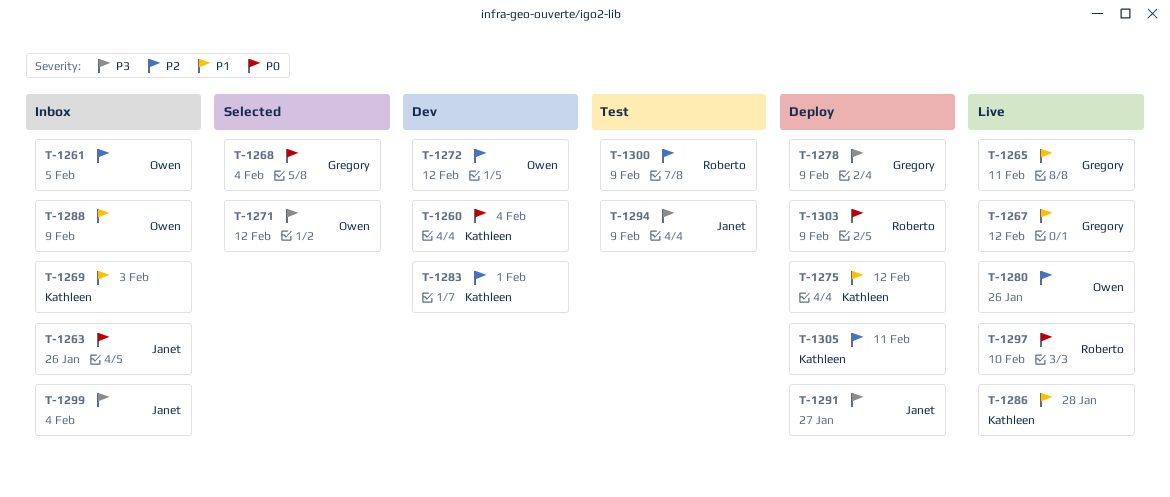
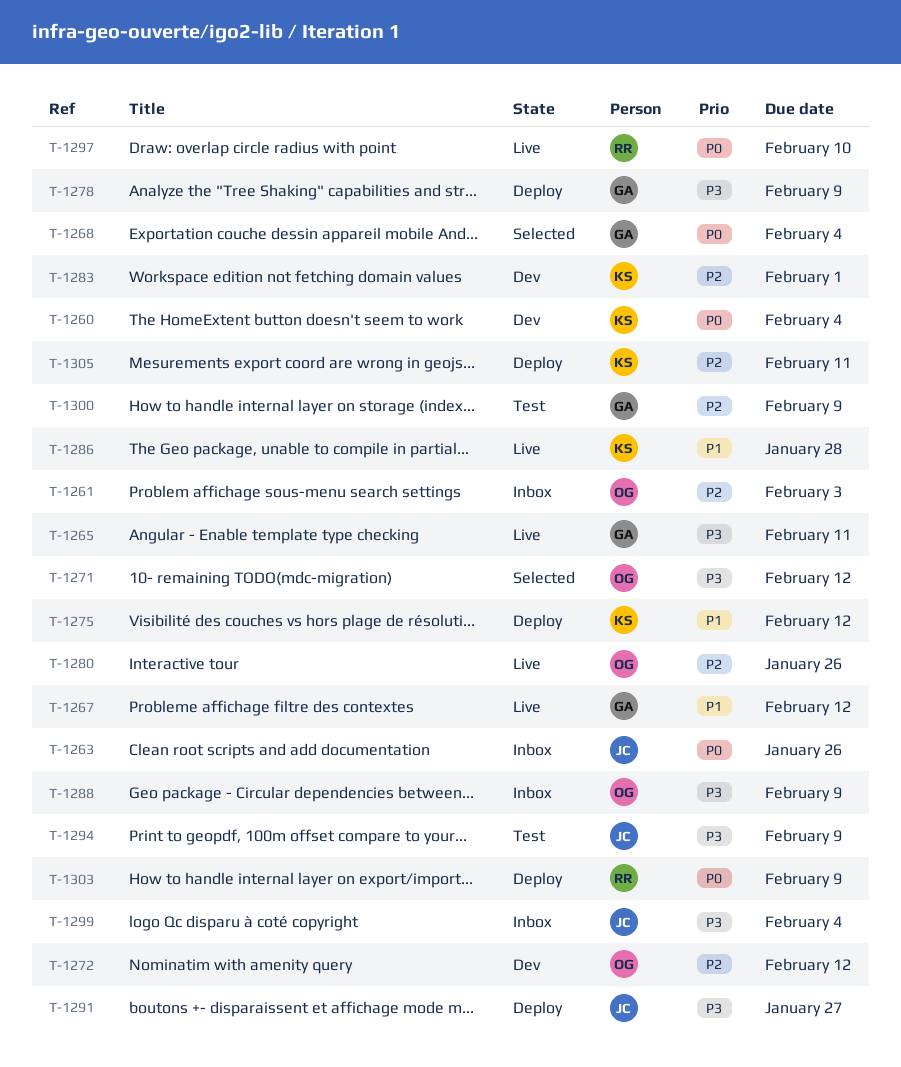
T-1261, due: Feb 5 -> Feb 3
T-1265, priority: P1 -> P3
T-1269: present -> none
T-1288, priority: P1 -> P3
T-1300, owner: Roberto -> Gregory

